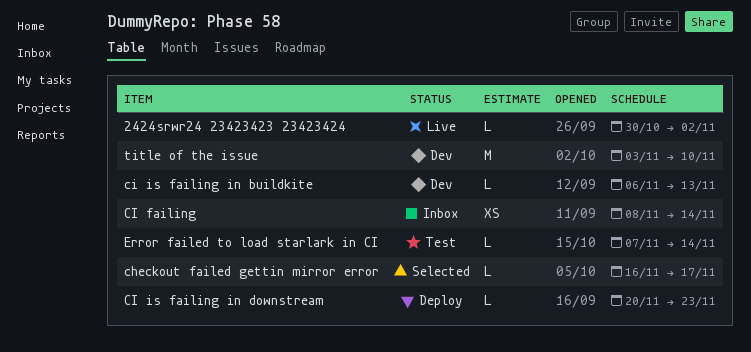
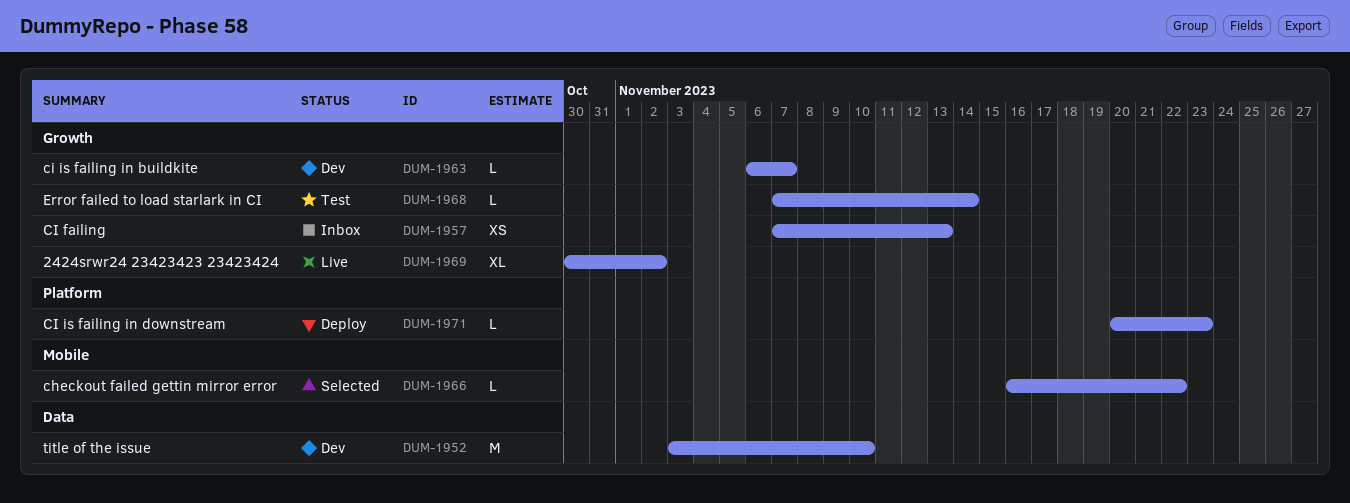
2424srwr24 23423423 23423424, estimate: L -> XL
checkout failed gettin mirror error, due: Nov 17 -> Nov 22
CI failing, start: Nov 8 -> Nov 7
CI failing, due: Nov 14 -> Nov 13
ci is failing in buildkite, due: Nov 13 -> Nov 7

